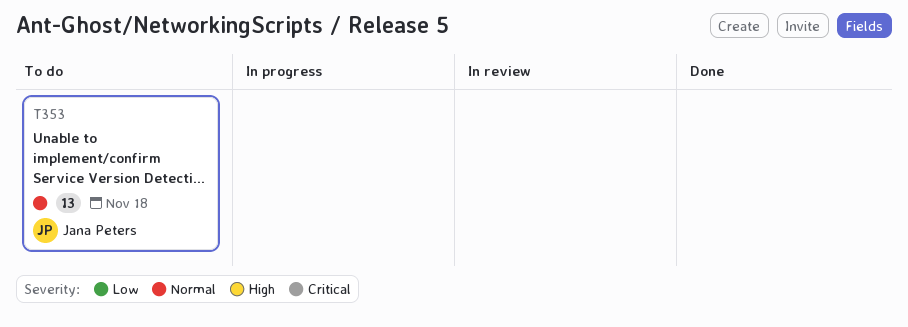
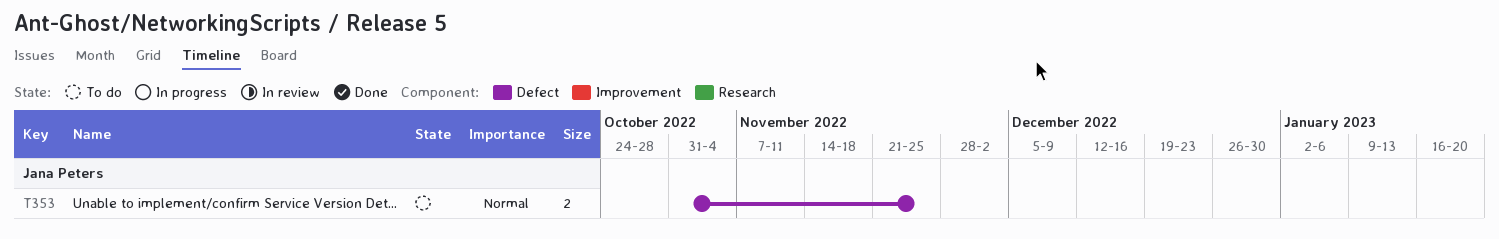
T353, estimate: 13 -> 2
T353, due: Nov 18 -> Nov 25

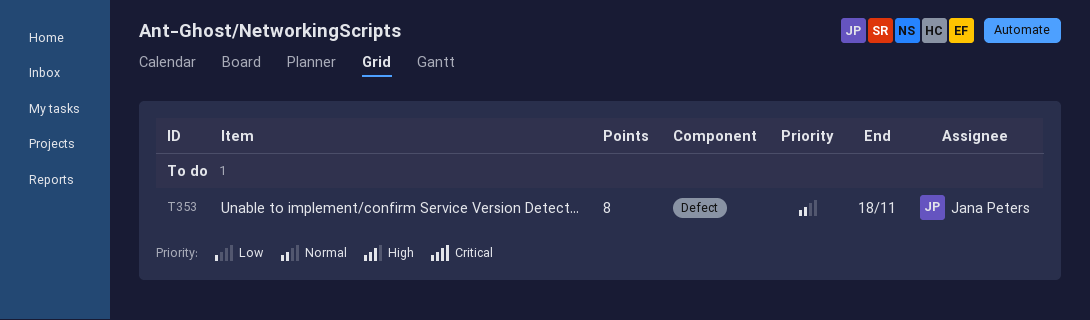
T353, estimate: 2 -> 8
T353, due: Nov 25 -> Nov 18

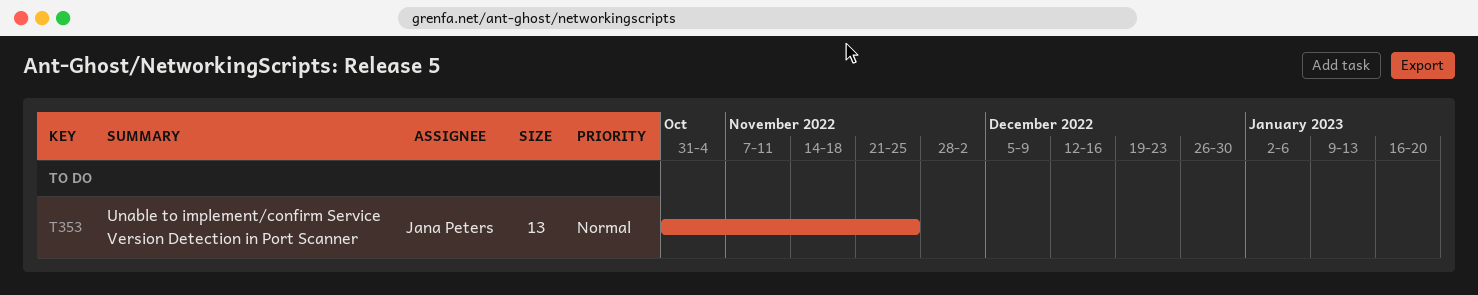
T353, estimate: 8 -> 13
T353, due: Nov 18 -> Nov 25

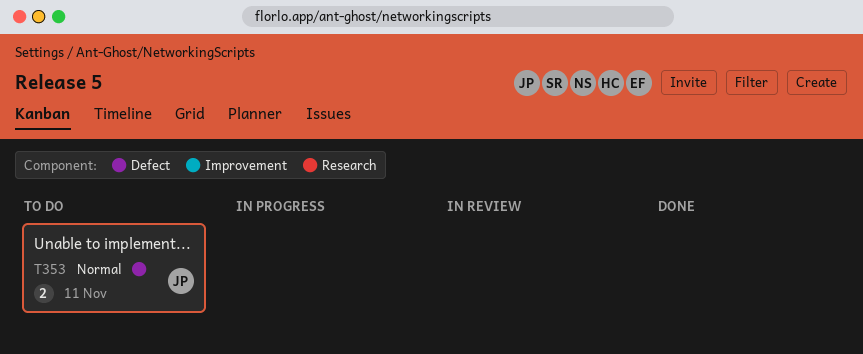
T353, estimate: 13 -> 2
T353, due: Nov 25 -> Nov 11

